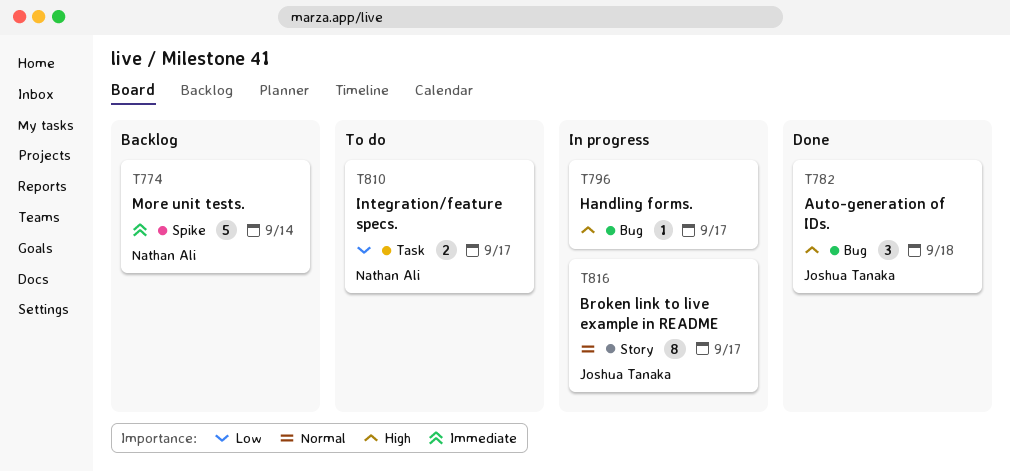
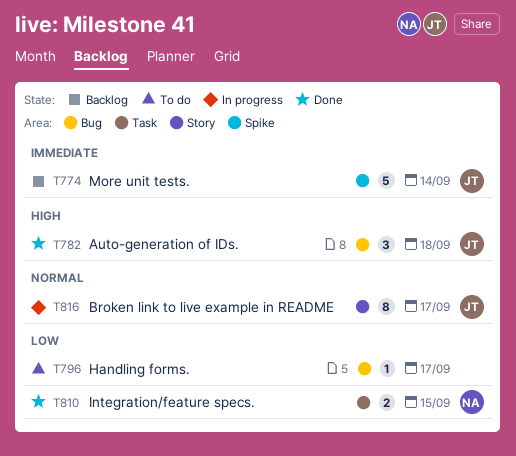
T774, owner: Nathan Ali -> Joshua Tanaka
T796, status: In progress -> To do
T796, priority: High -> Low
T810, status: To do -> Done
T810, day: Sep 17 -> Sep 15

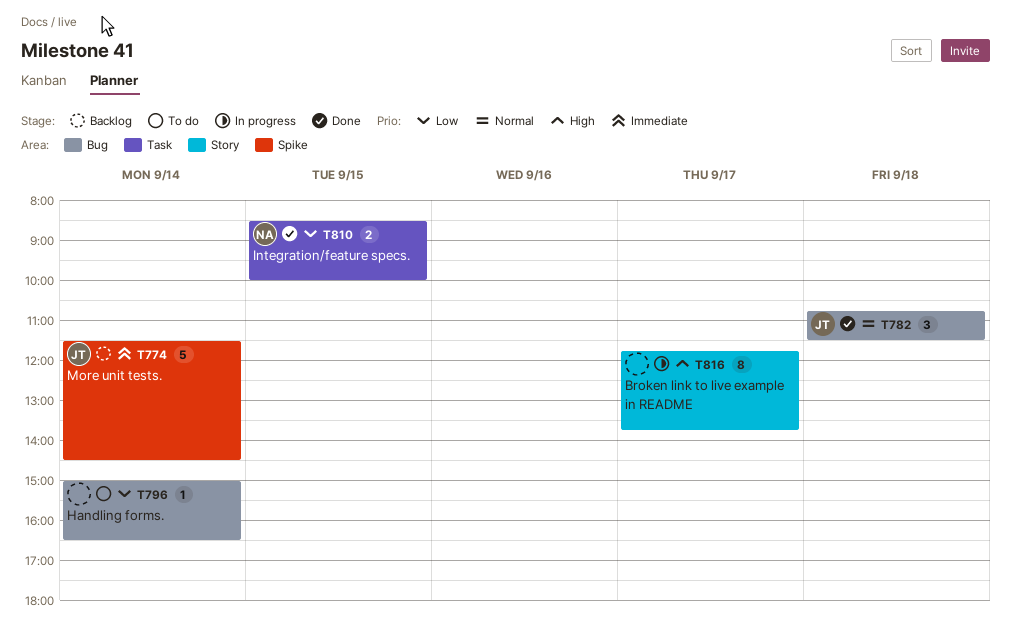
T782, priority: High -> Normal
T796, day: Sep 17 -> Sep 14
T816, owner: JT -> none
T816, priority: Normal -> High

